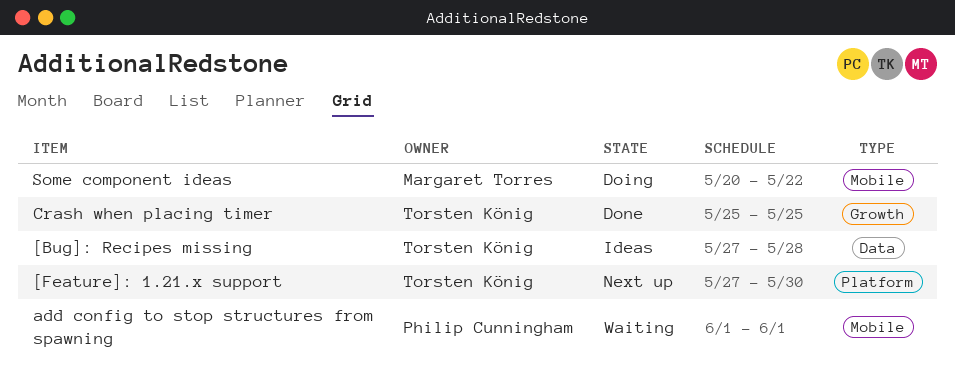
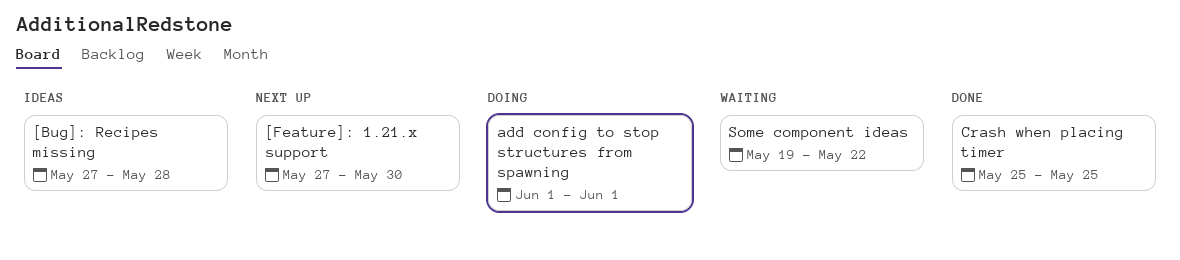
add config to stop structures from spawning, status: Waiting -> Doing
Some component ideas, status: Doing -> Waiting
Some component ideas, start: May 20 -> May 19

